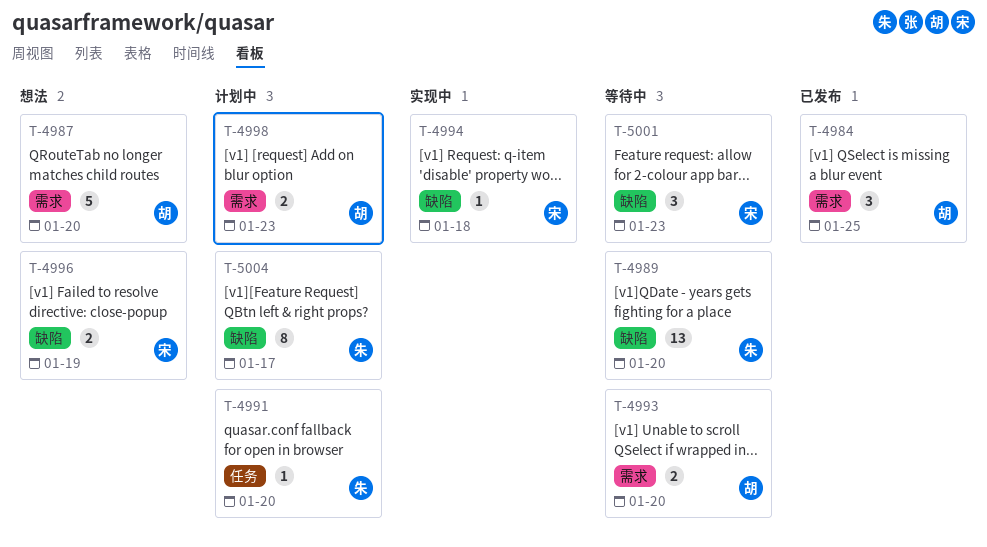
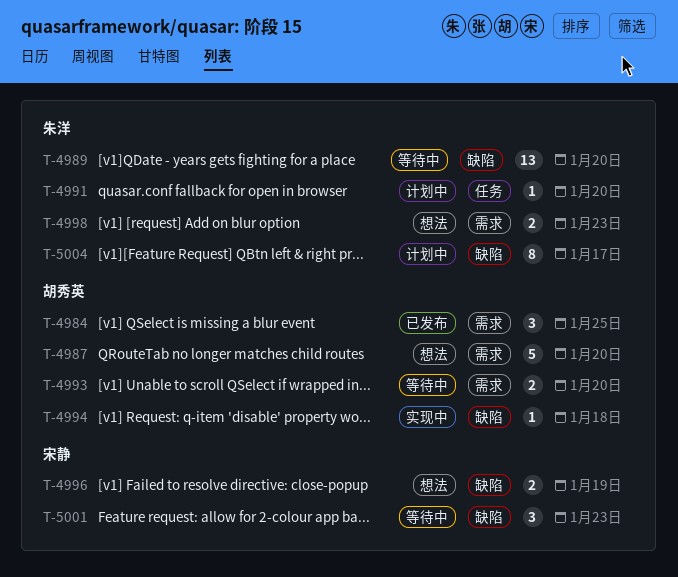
T-4994, owner: 宋静 -> 胡秀英
T-4998, status: 计划中 -> 想法
T-4998, owner: 胡秀英 -> 朱洋

